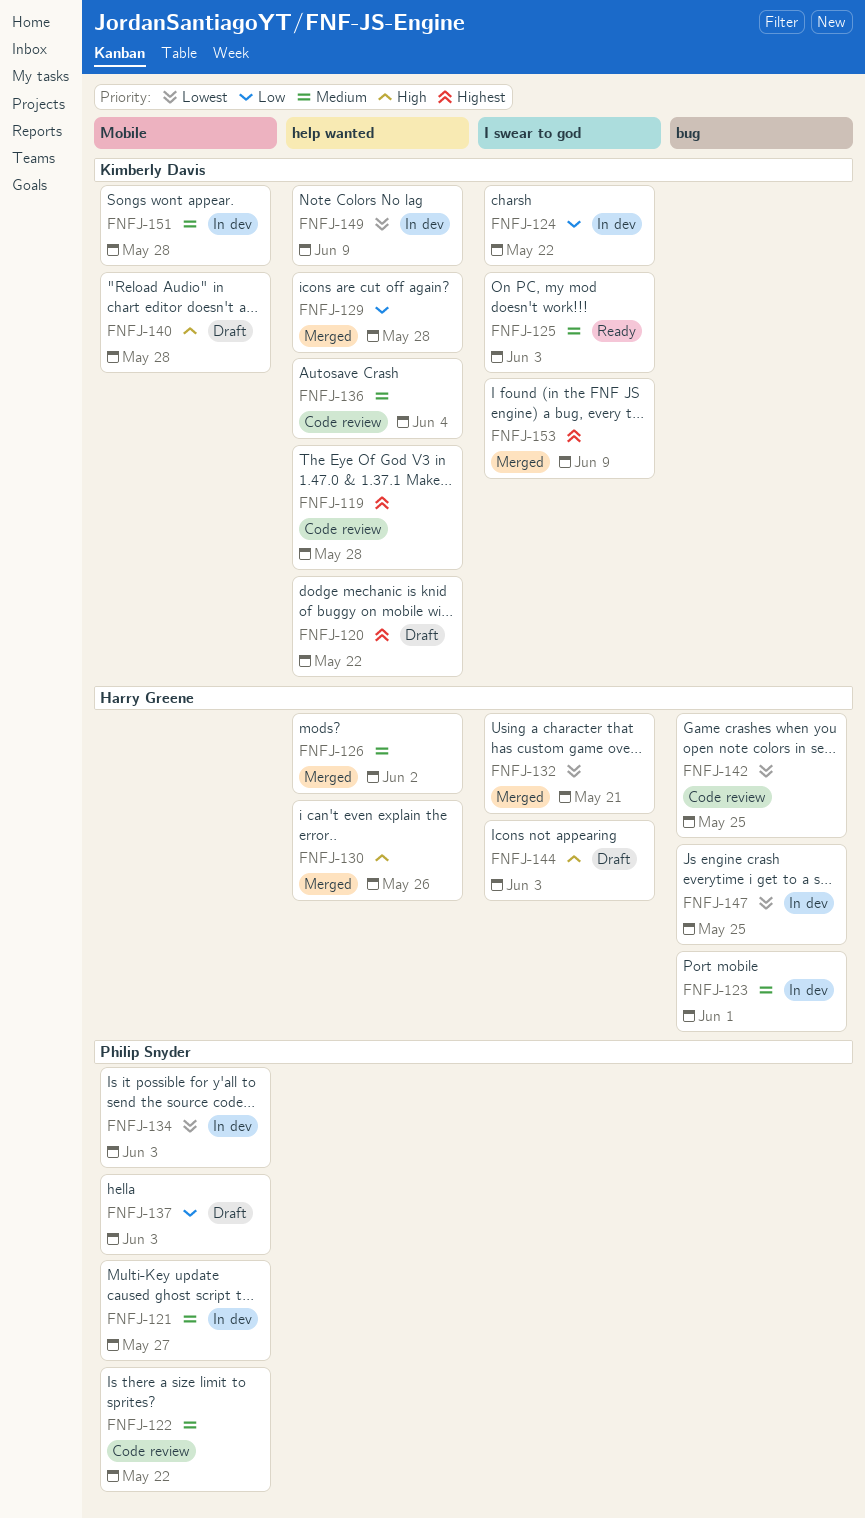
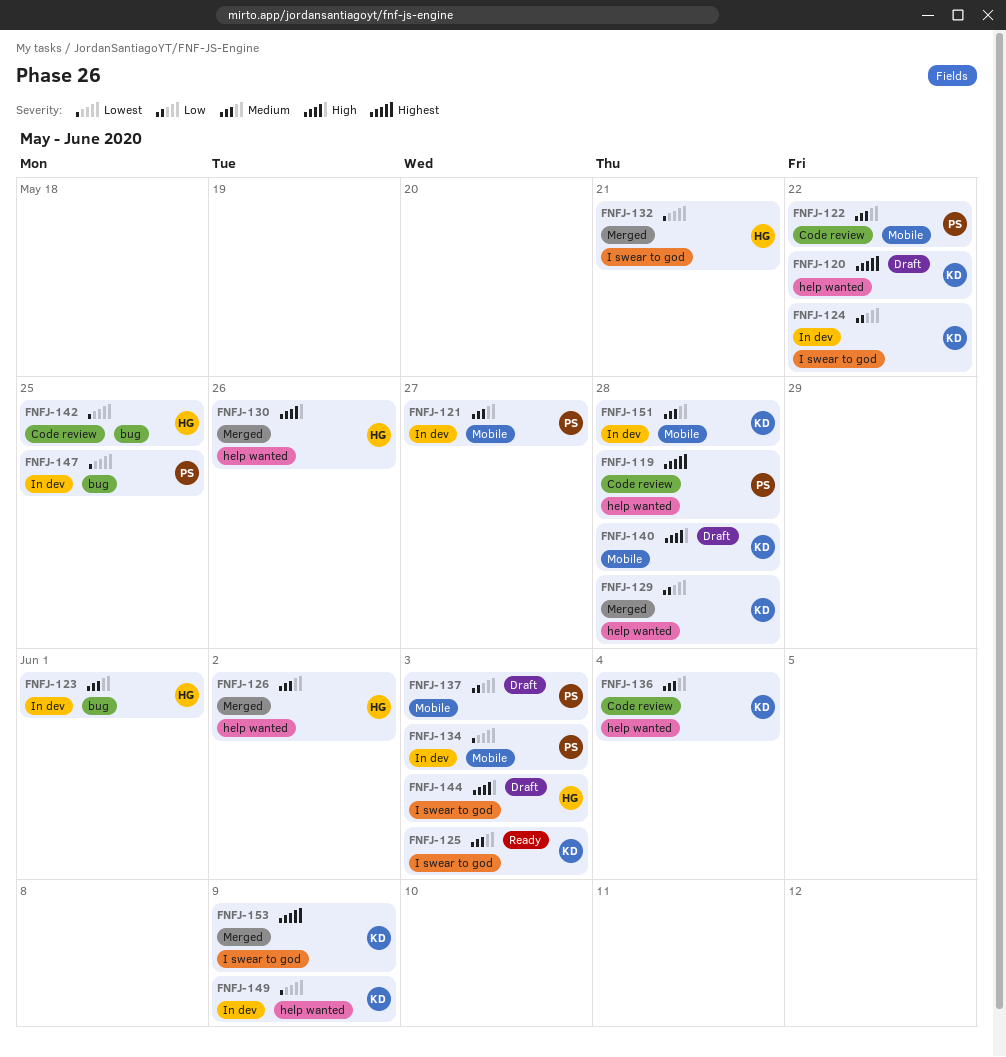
FNFJ-119, owner: Kimberly Davis -> Philip Snyder
FNFJ-147, owner: Harry Greene -> Philip Snyder

